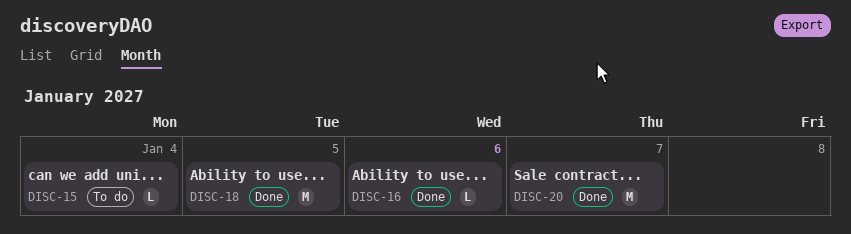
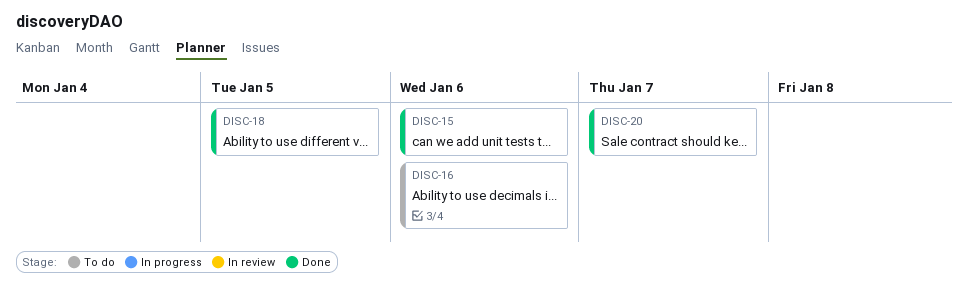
DISC-15, status: To do -> Done
DISC-15, due: Jan 4 -> Jan 6
DISC-16, status: Done -> To do

